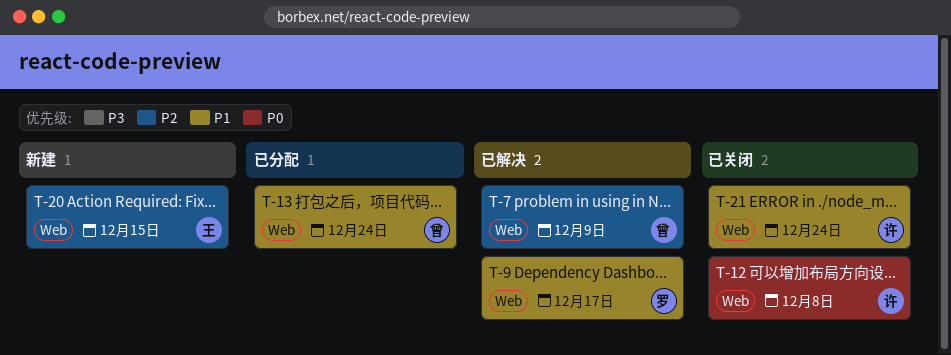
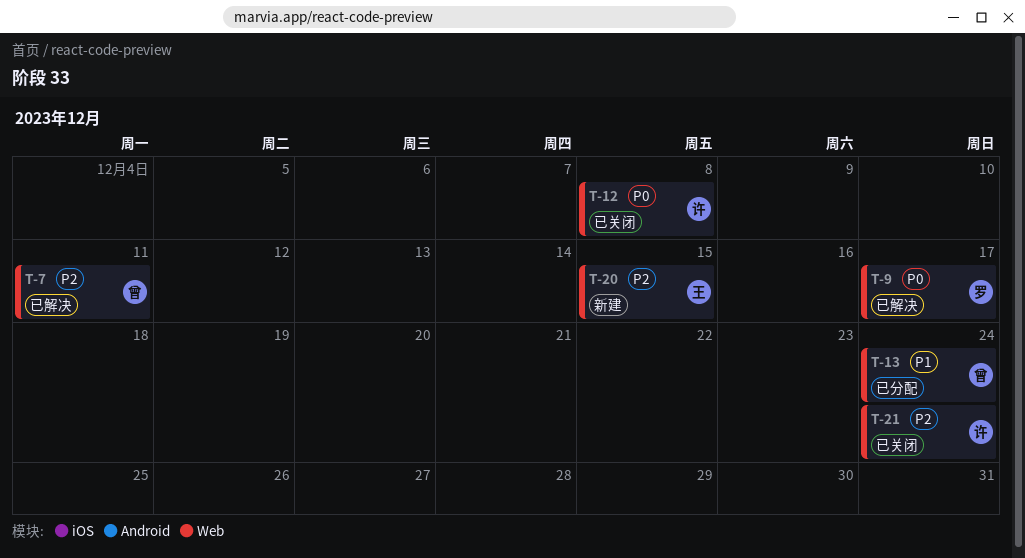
T-7, due: Dec 9 -> Dec 11
T-9, priority: P1 -> P0
T-21, priority: P1 -> P2

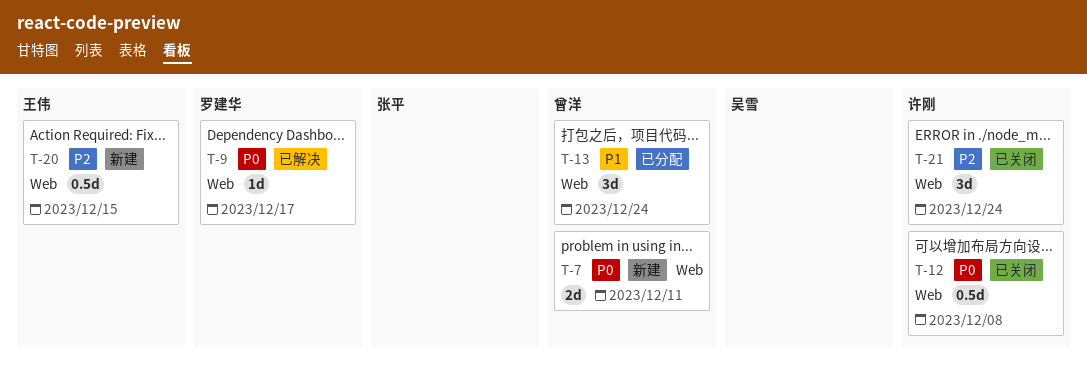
T-7, status: 已解决 -> 新建
T-7, priority: P2 -> P0

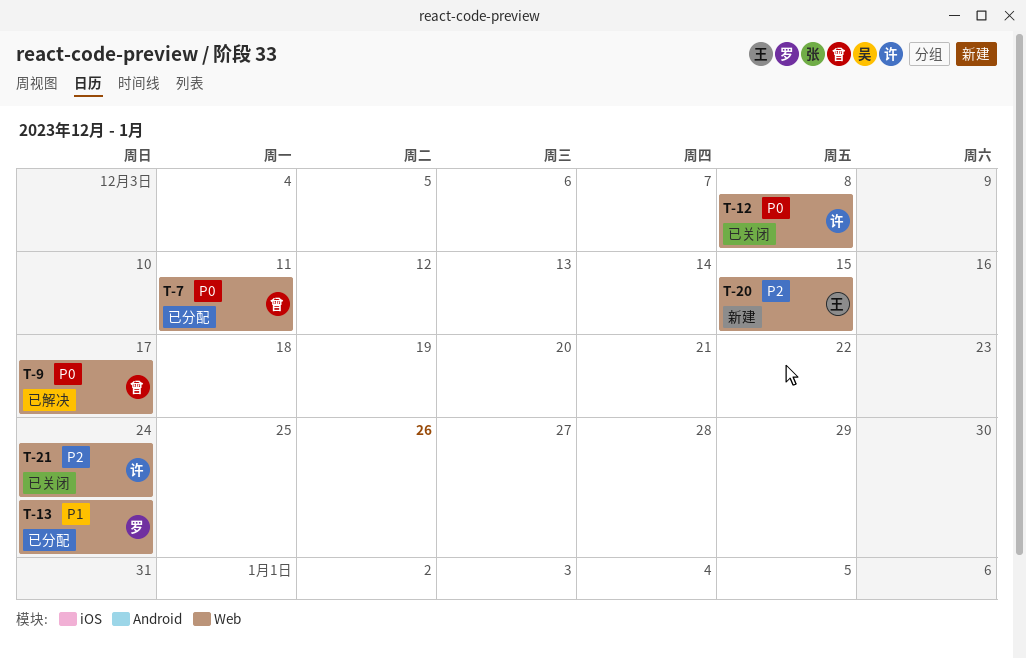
T-7, status: 新建 -> 已分配
T-9, owner: 罗建华 -> 曾洋
T-13, owner: 曾洋 -> 罗建华

